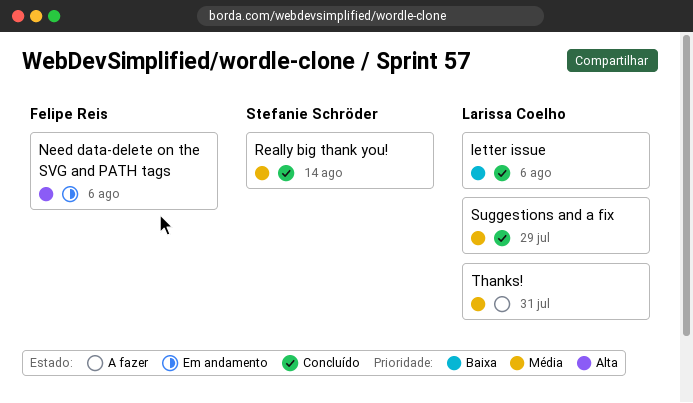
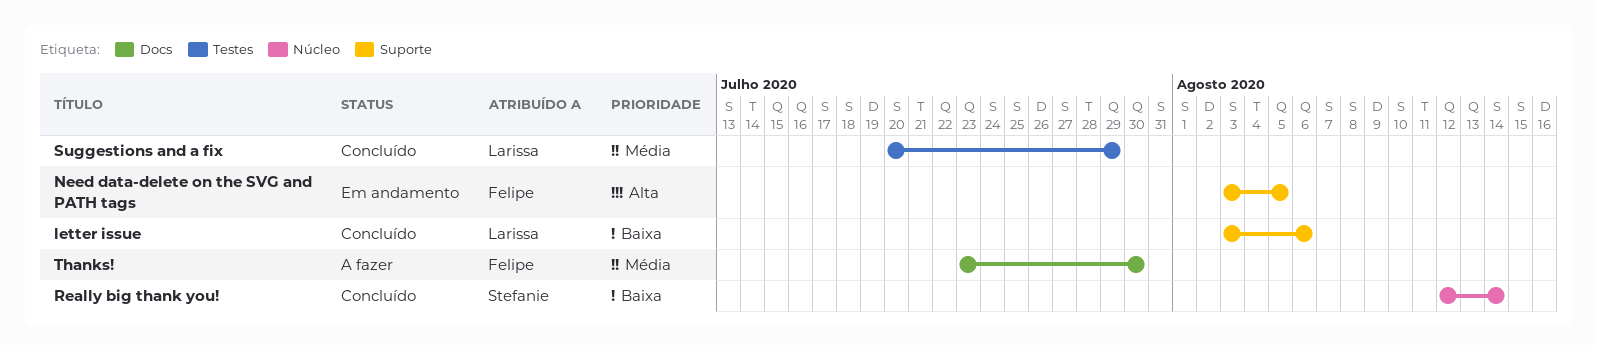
Need data-delete on the SVG and PATH tags, due: Aug 6 -> Aug 5
Really big thank you!, priority: Média -> Baixa
Thanks!, owner: Larissa Coelho -> Felipe Reis
Thanks!, due: Jul 31 -> Jul 30

